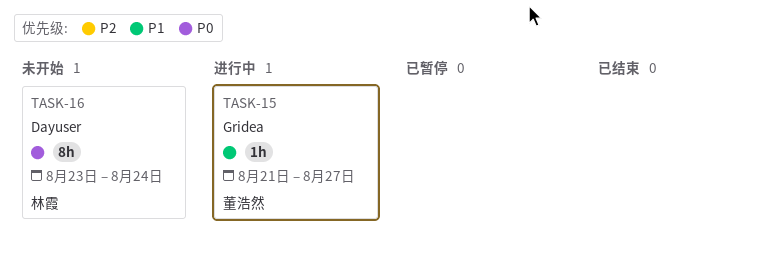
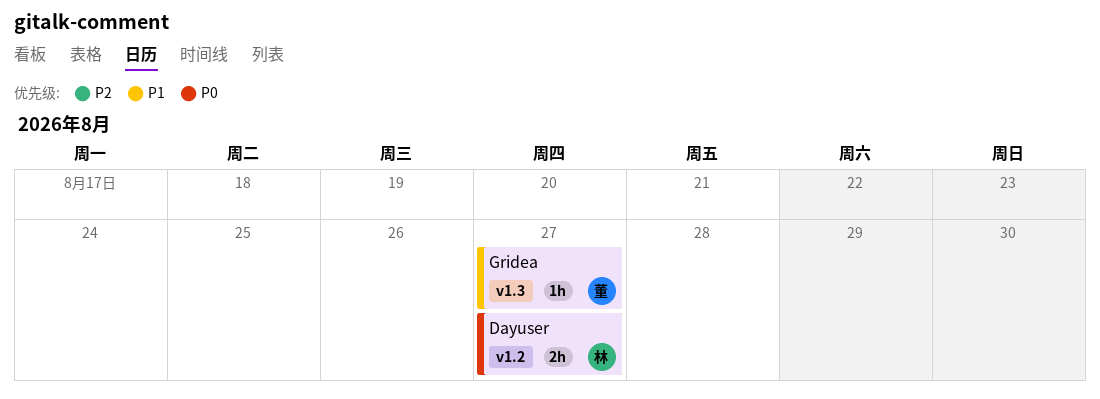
Dayuser, estimate: 8h -> 2h
Dayuser, due: Aug 24 -> Aug 27

